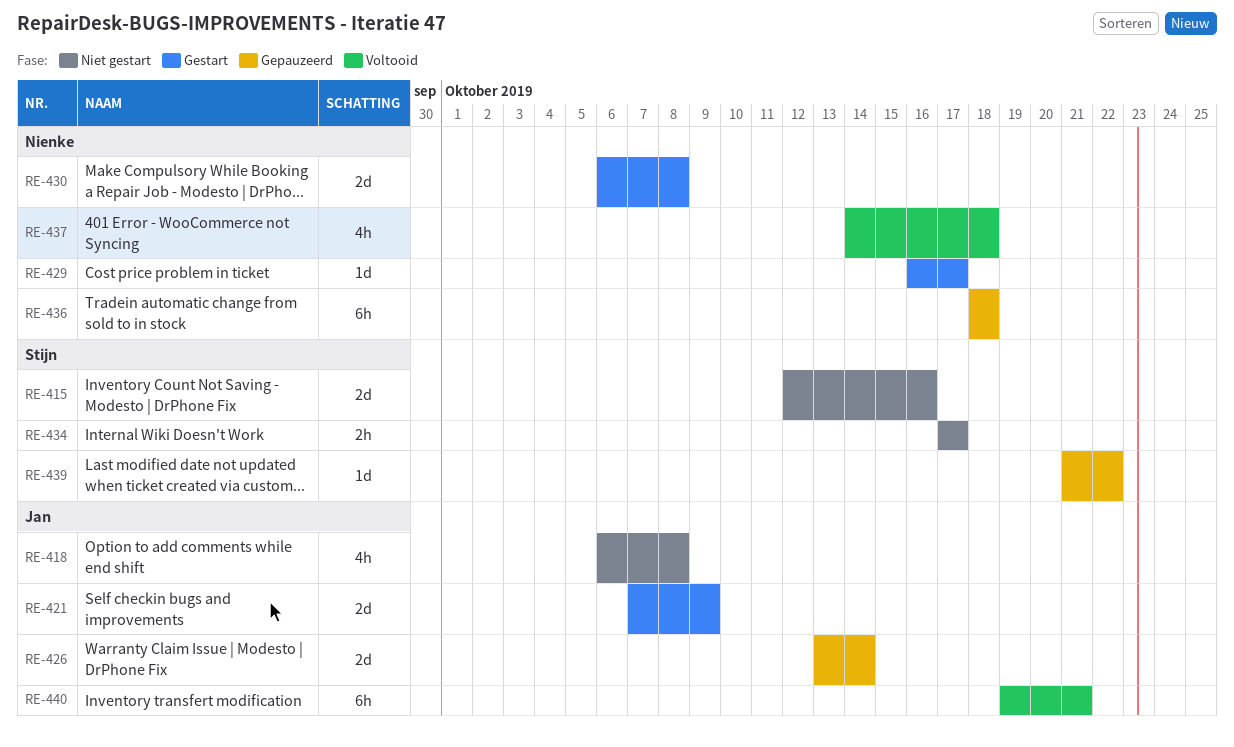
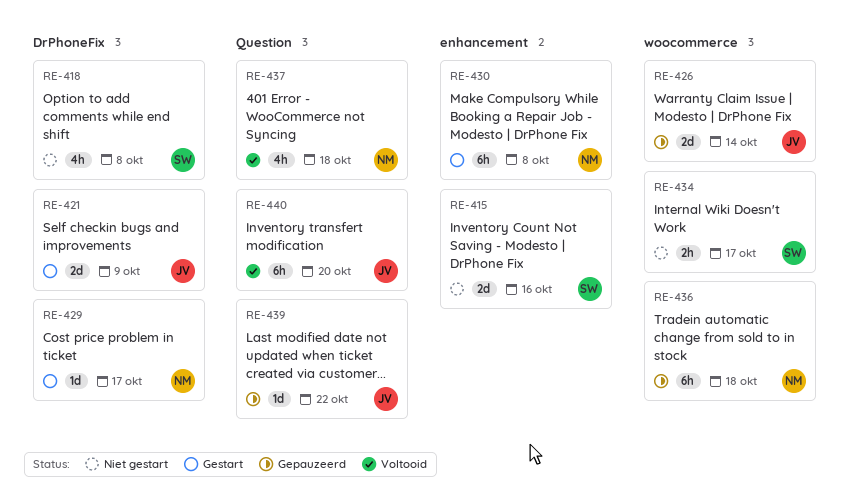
RE-418, owner: Jan -> Stijn
RE-430, estimate: 2d -> 6h
RE-439, owner: Stijn -> Jan
RE-440, due: Oct 21 -> Oct 20

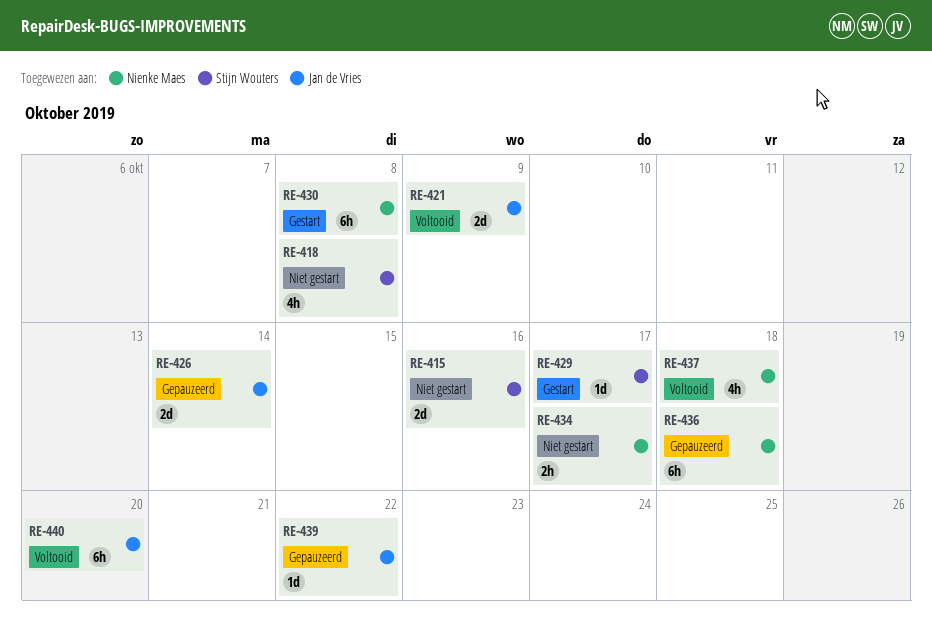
RE-421, status: Gestart -> Voltooid
RE-429, owner: Nienke Maes -> Stijn Wouters
RE-434, owner: Stijn Wouters -> Nienke Maes

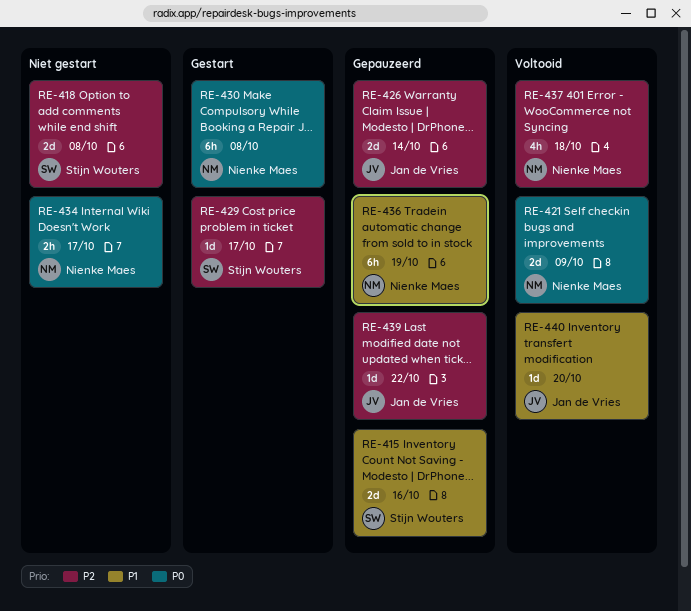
RE-415, status: Niet gestart -> Gepauzeerd
RE-418, estimate: 4h -> 2d
RE-421, owner: Jan de Vries -> Nienke Maes
RE-436, due: Oct 18 -> Oct 19
RE-440, estimate: 6h -> 1d

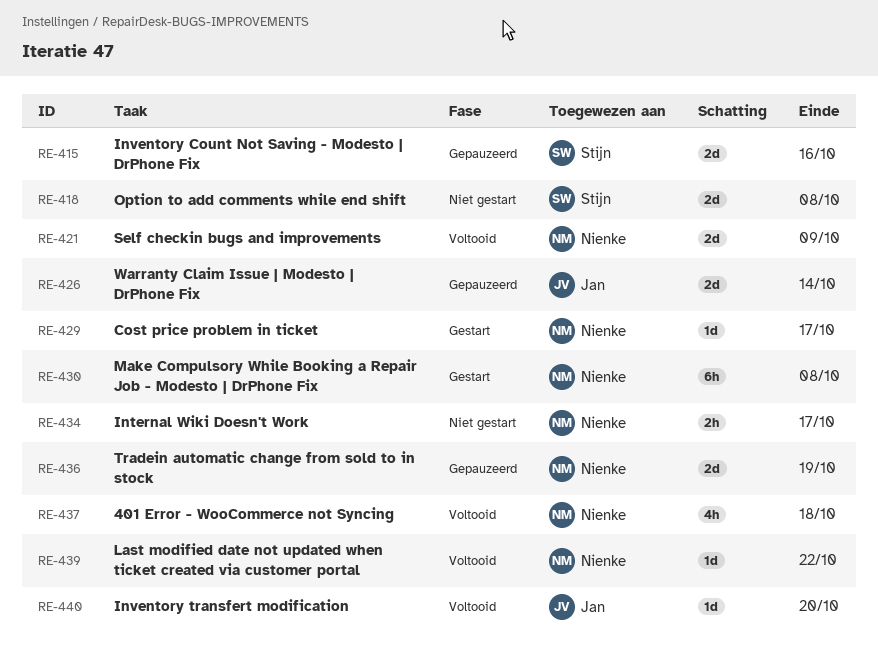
RE-429, owner: Stijn Wouters -> Nienke Maes
RE-436, estimate: 6h -> 2d
RE-439, status: Gepauzeerd -> Voltooid
RE-439, owner: Jan de Vries -> Nienke Maes

